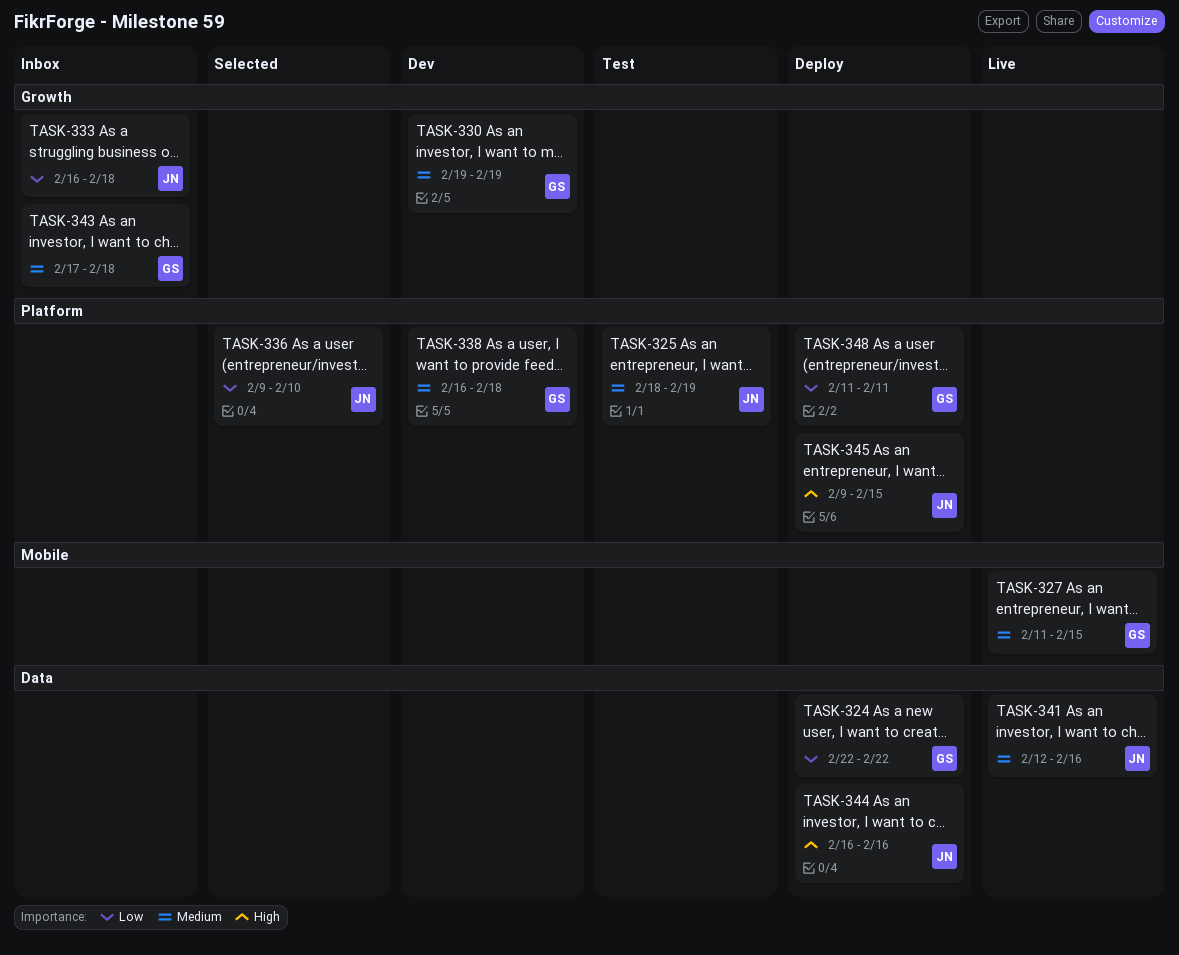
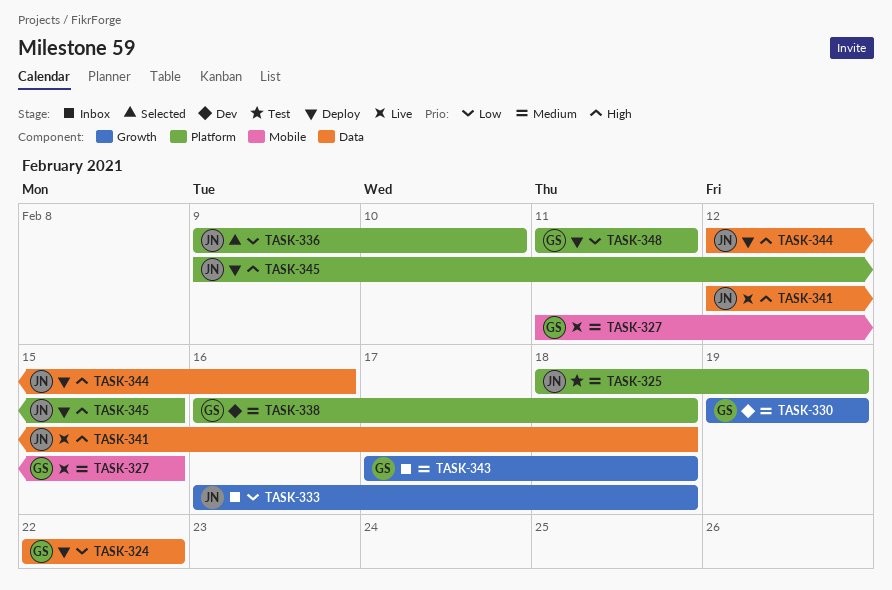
TASK-341, priority: Medium -> High
TASK-341, due: Feb 16 -> Feb 18
TASK-344, start: Feb 16 -> Feb 12

